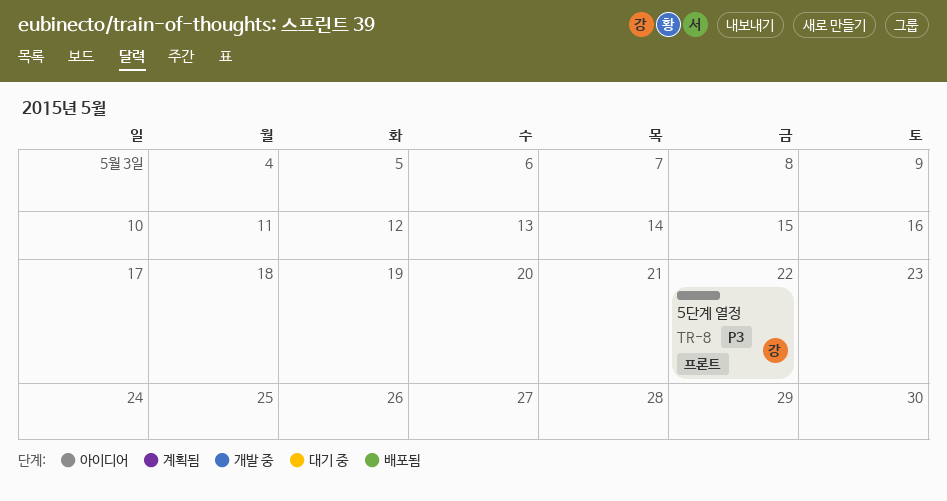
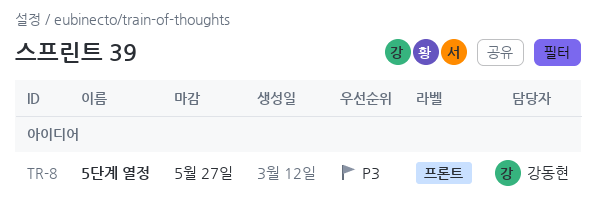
TR-8, due: May 22 -> May 27

